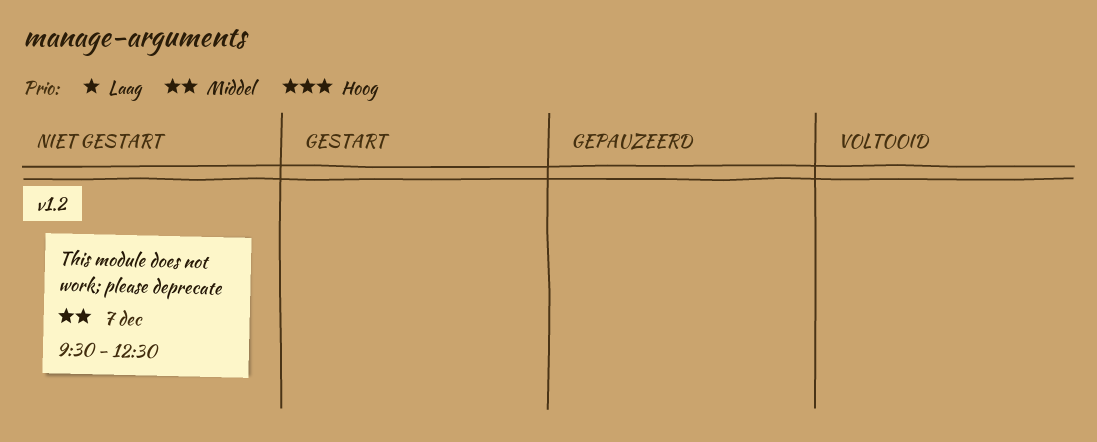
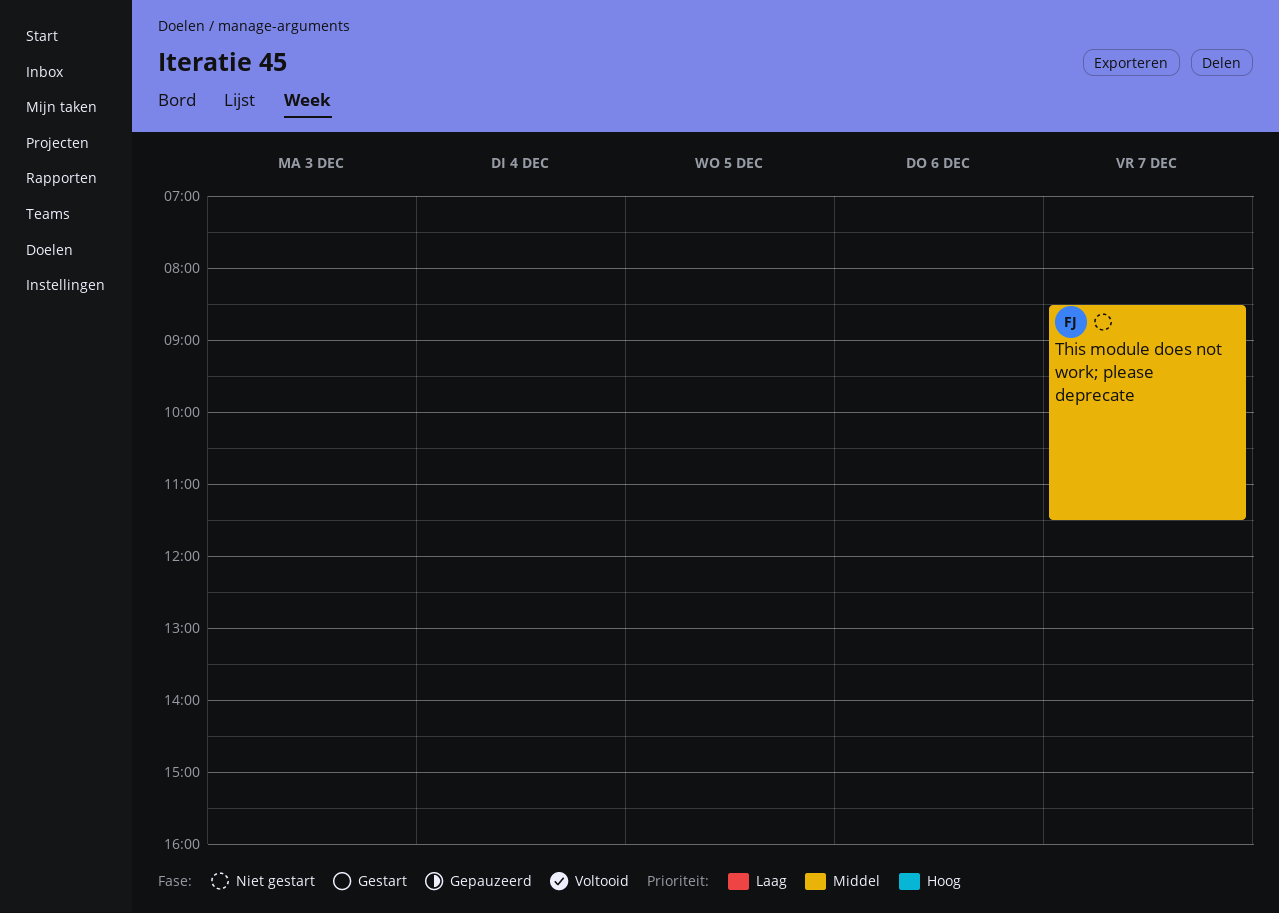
This module does not work; please deprecate, begins: 09:30 -> 08:30
This module does not work; please deprecate, ends: 12:30 -> 11:30

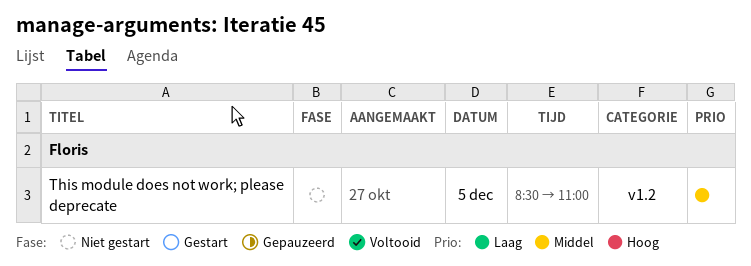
This module does not work; please deprecate, day: Dec 7 -> Dec 5
This module does not work; please deprecate, ends: 11:30 -> 11:00

